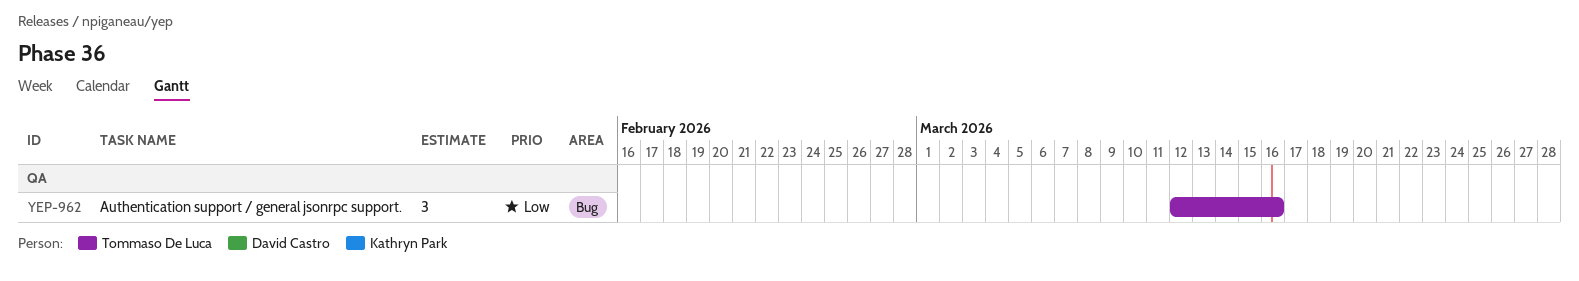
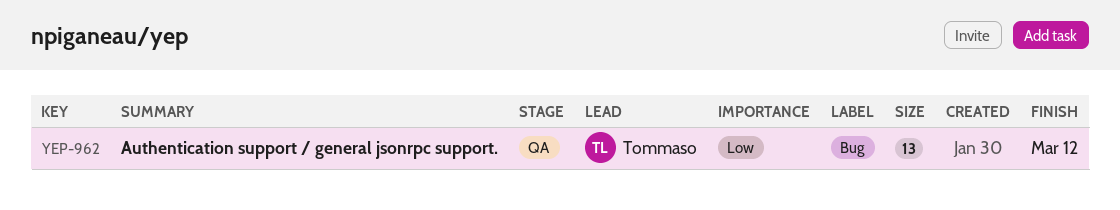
YEP-962, estimate: 3 -> 13
YEP-962, due: Mar 16 -> Mar 12

